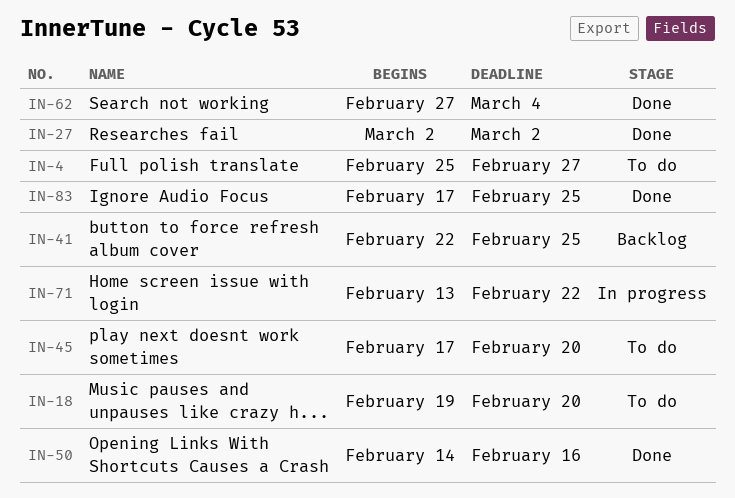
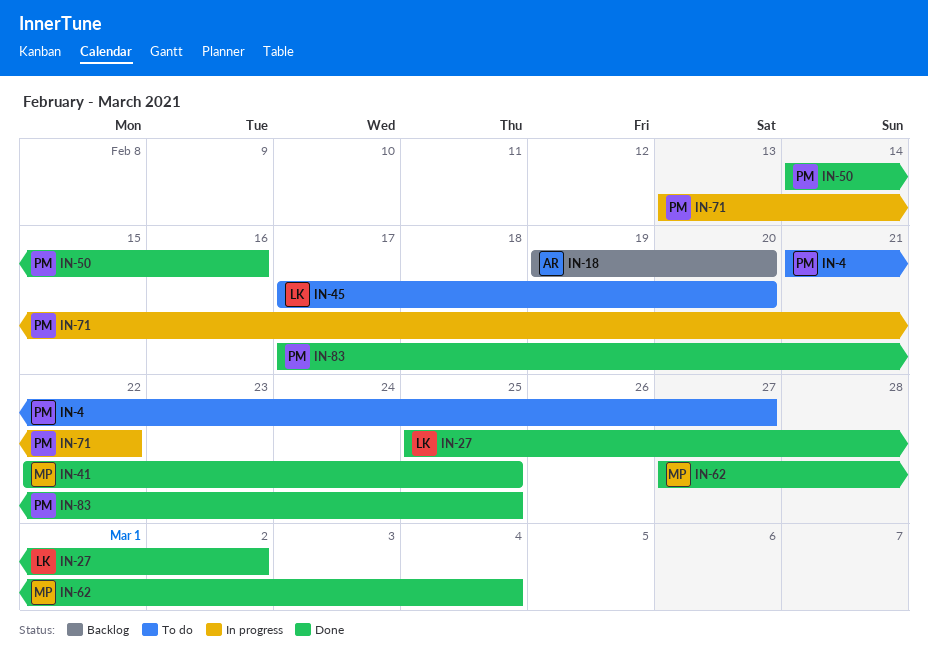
IN-4, start: Feb 25 -> Feb 21
IN-18, status: To do -> Backlog
IN-27, start: Mar 2 -> Feb 25
IN-41, status: Backlog -> Done

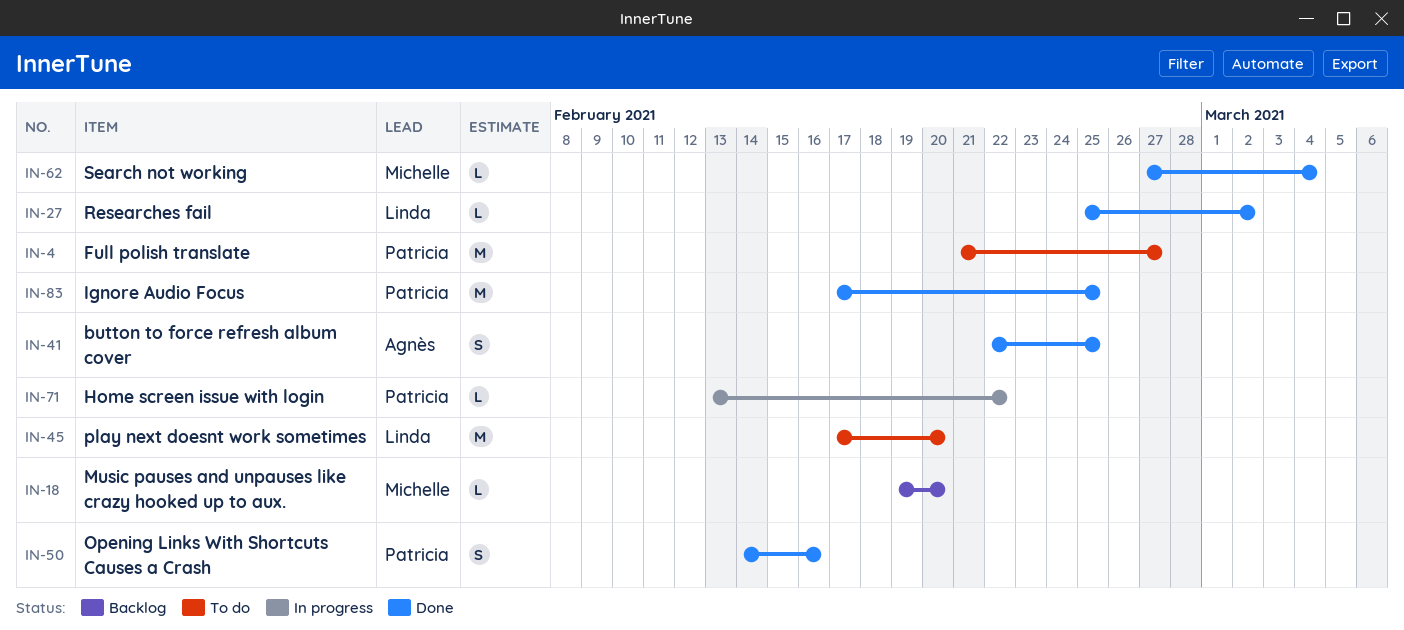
IN-18, owner: Agnès -> Michelle
IN-41, owner: Michelle -> Agnès

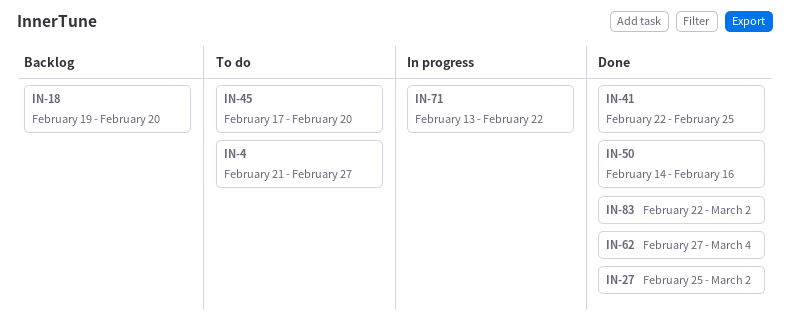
IN-83, start: Feb 17 -> Feb 22
IN-83, due: Feb 25 -> Mar 2

